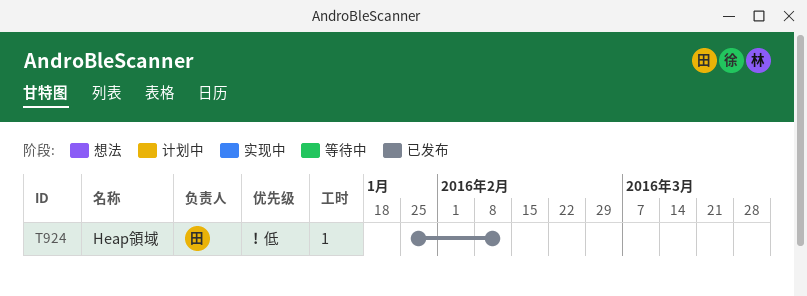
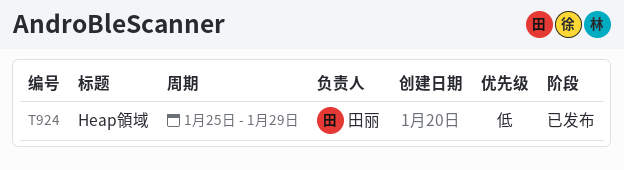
T924, due: Feb 12 -> Jan 29

